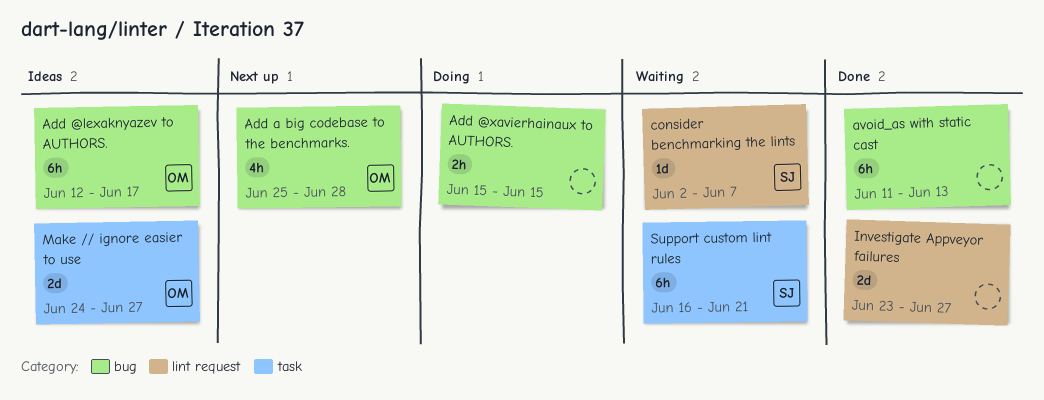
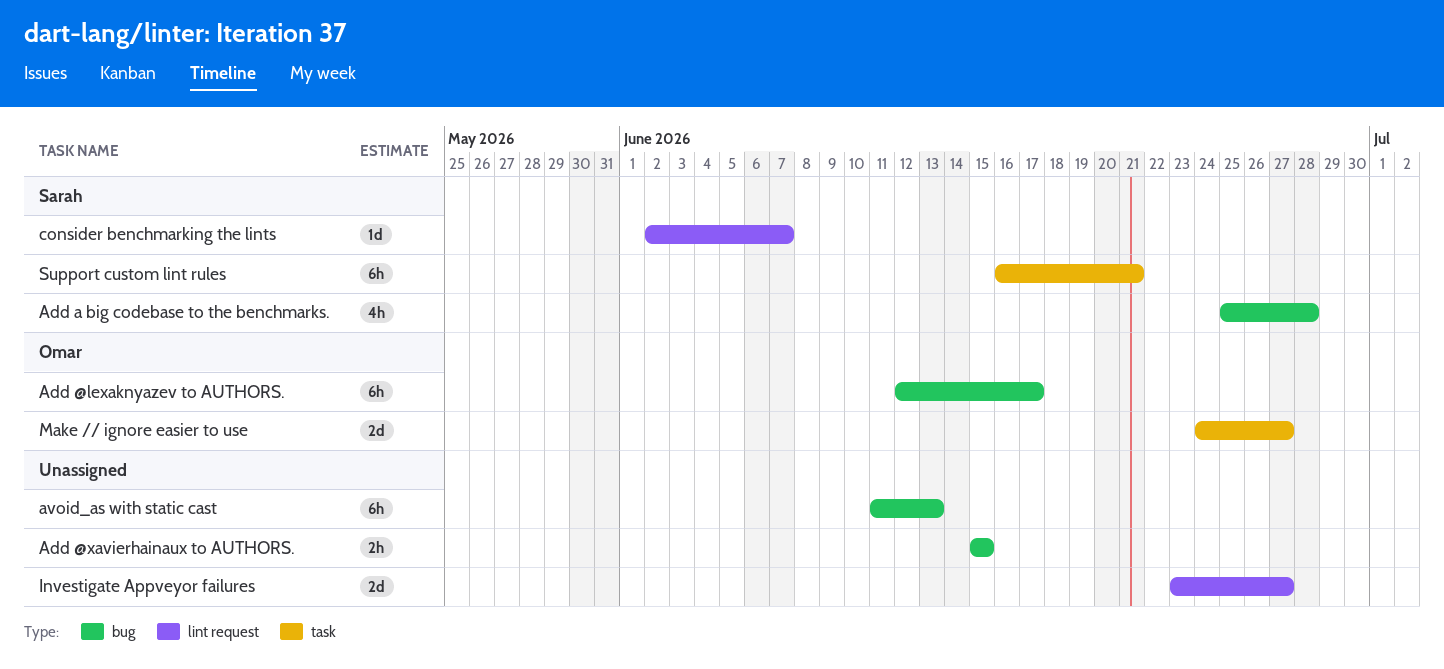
Add a big codebase to the benchmarks., owner: Omar -> Sarah

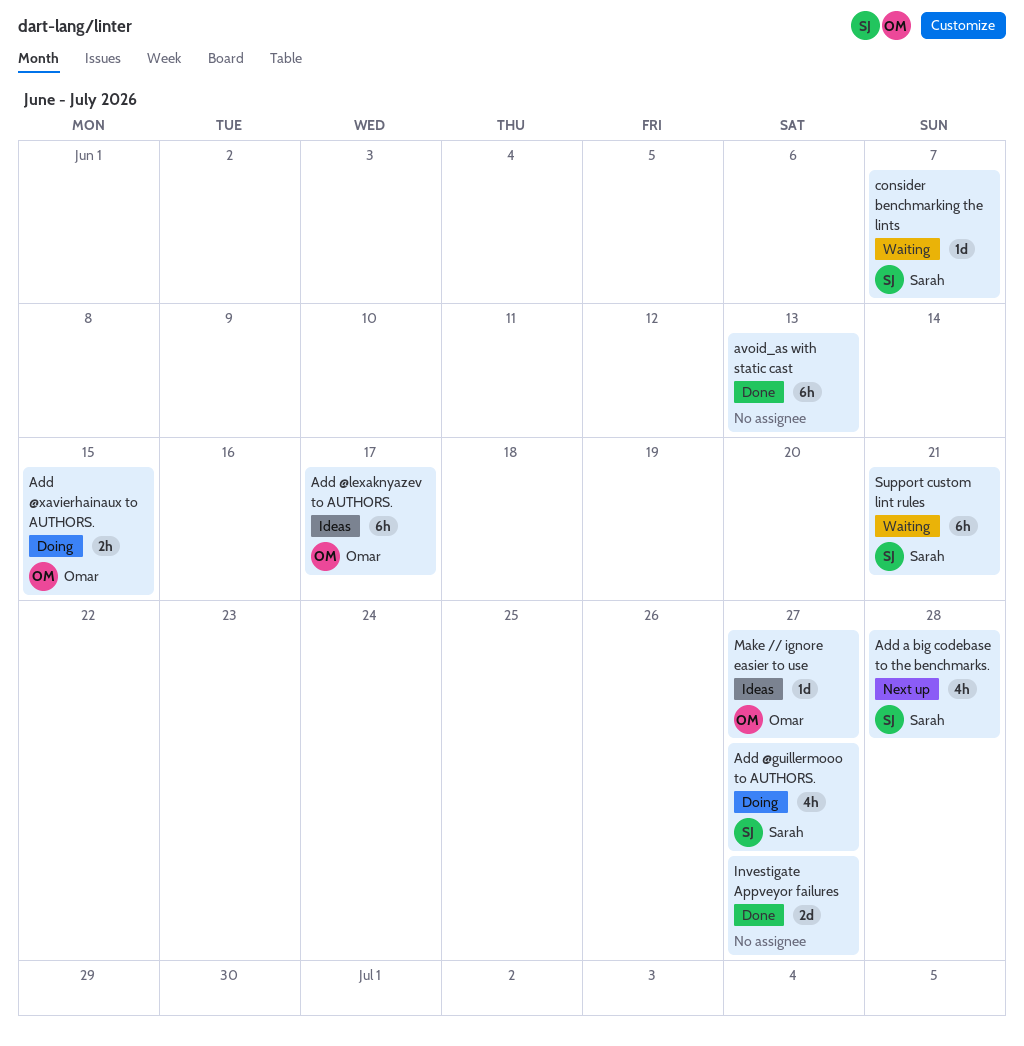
Add @guillermooo to AUTHORS.: none -> present
Add @xavierhainaux to AUTHORS., owner: none -> Omar
Make // ignore easier to use, estimate: 2d -> 1d

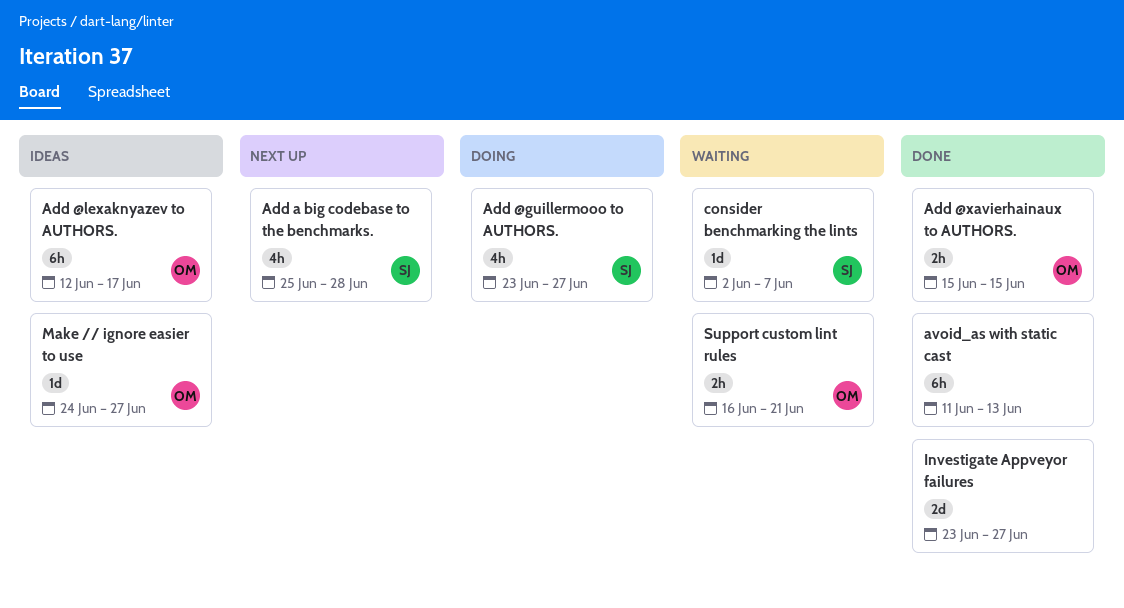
Add @xavierhainaux to AUTHORS., status: Doing -> Done
Support custom lint rules, owner: Sarah -> Omar
Support custom lint rules, estimate: 6h -> 2h

